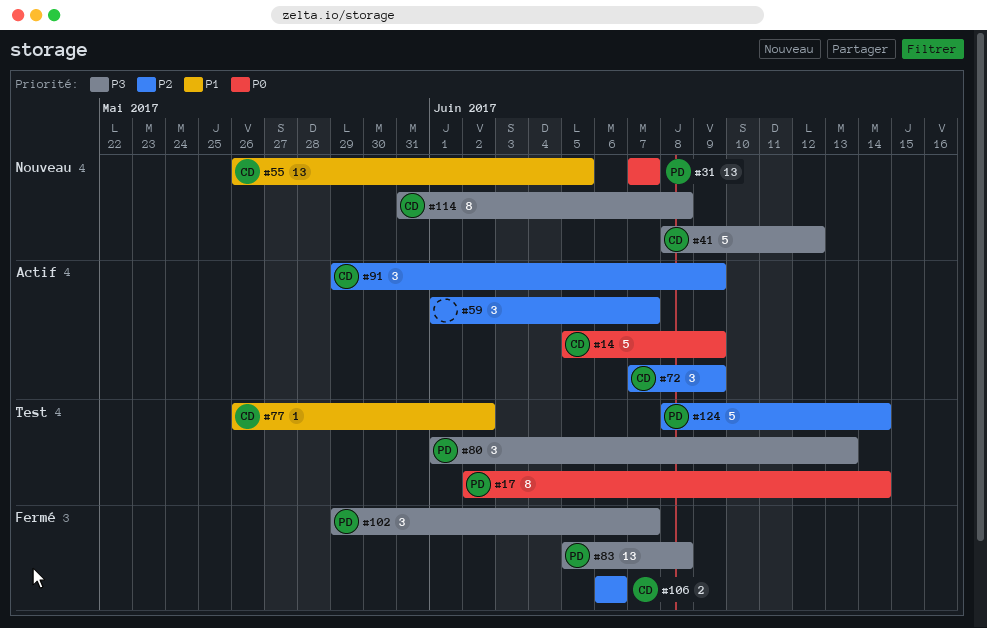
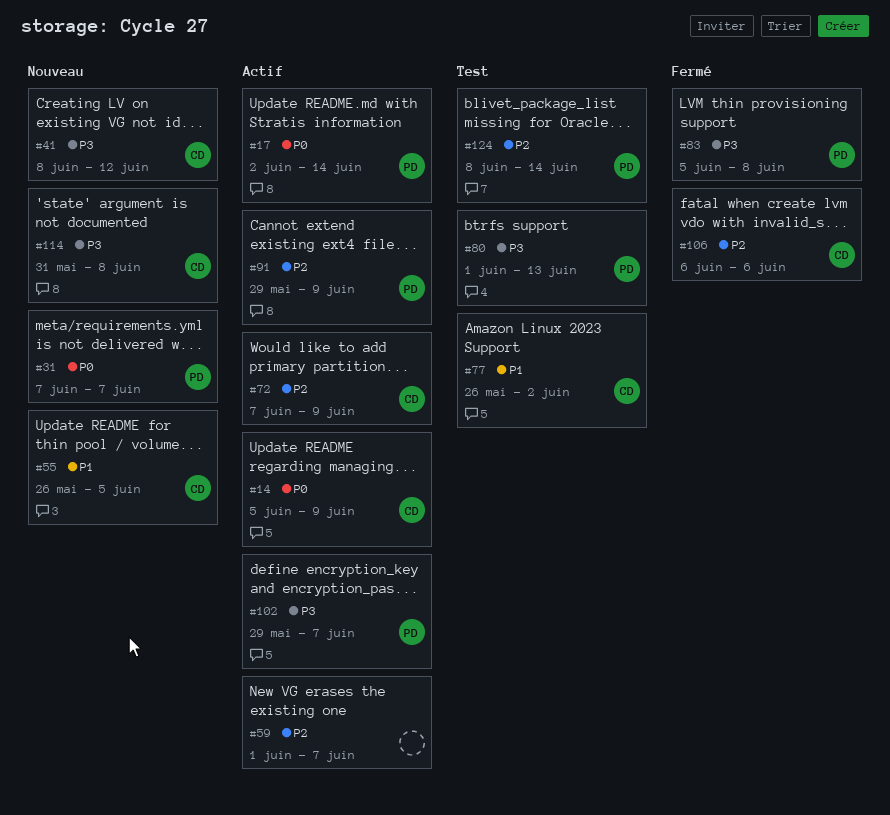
#17, status: Test -> Actif
#91, owner: CD -> PD
#102, status: Fermé -> Actif

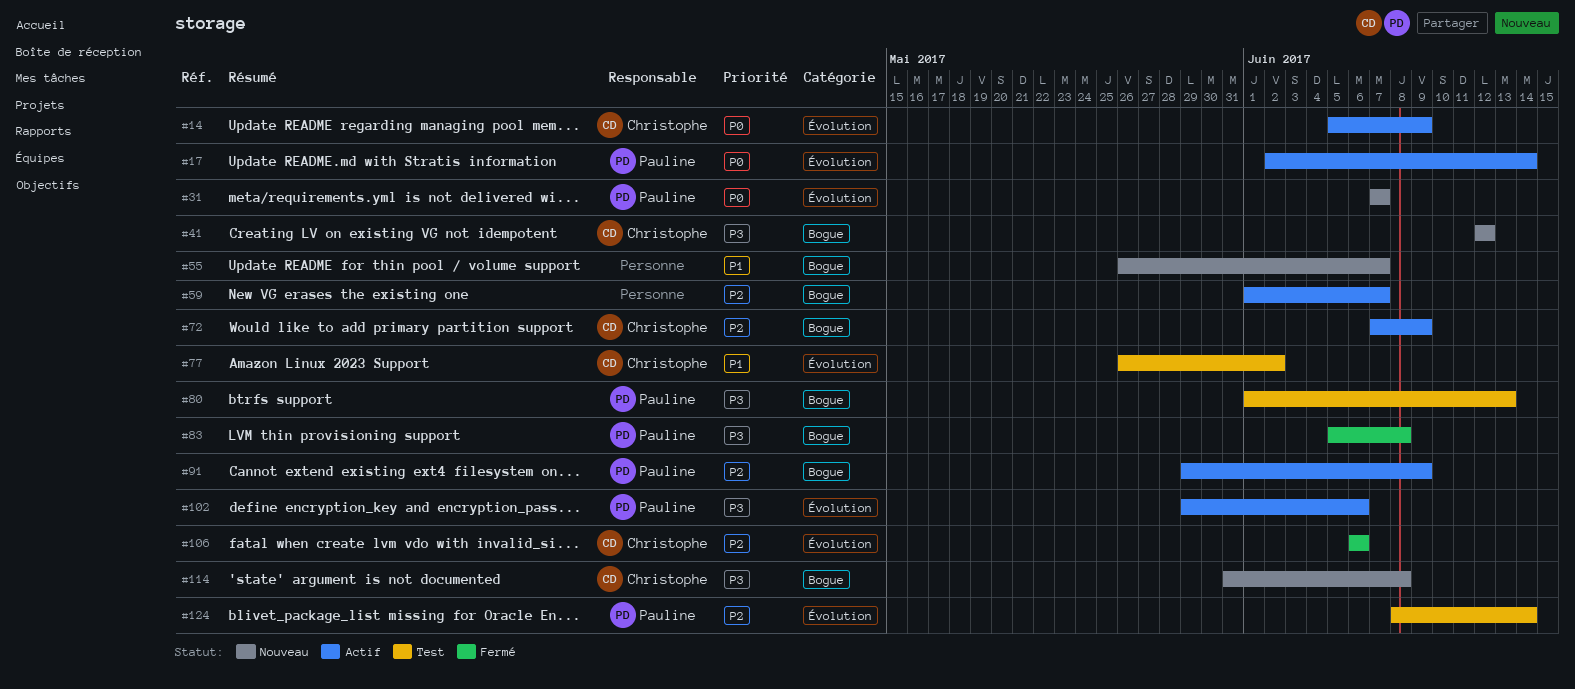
#41, start: Jun 8 -> Jun 12
#55, owner: Christophe -> none
#55, due: Jun 5 -> Jun 7
#102, due: Jun 7 -> Jun 6

